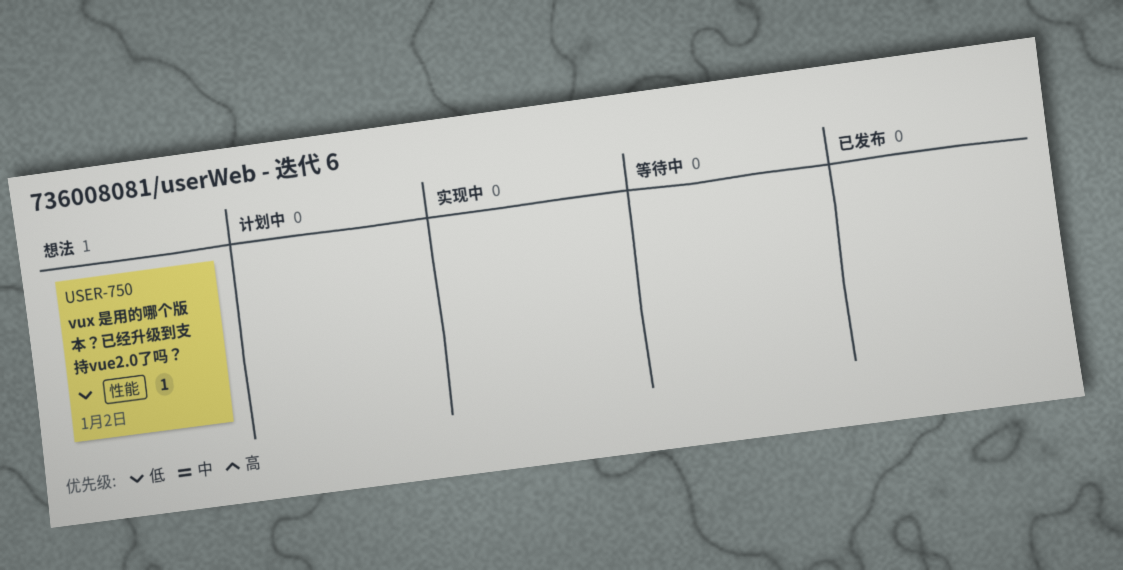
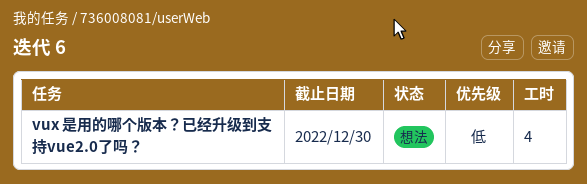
vux 是用的哪个版本？已经升级到支持vue2.0了吗？, estimate: 1 -> 4
vux 是用的哪个版本？已经升级到支持vue2.0了吗？, due: Jan 2 -> Dec 30

